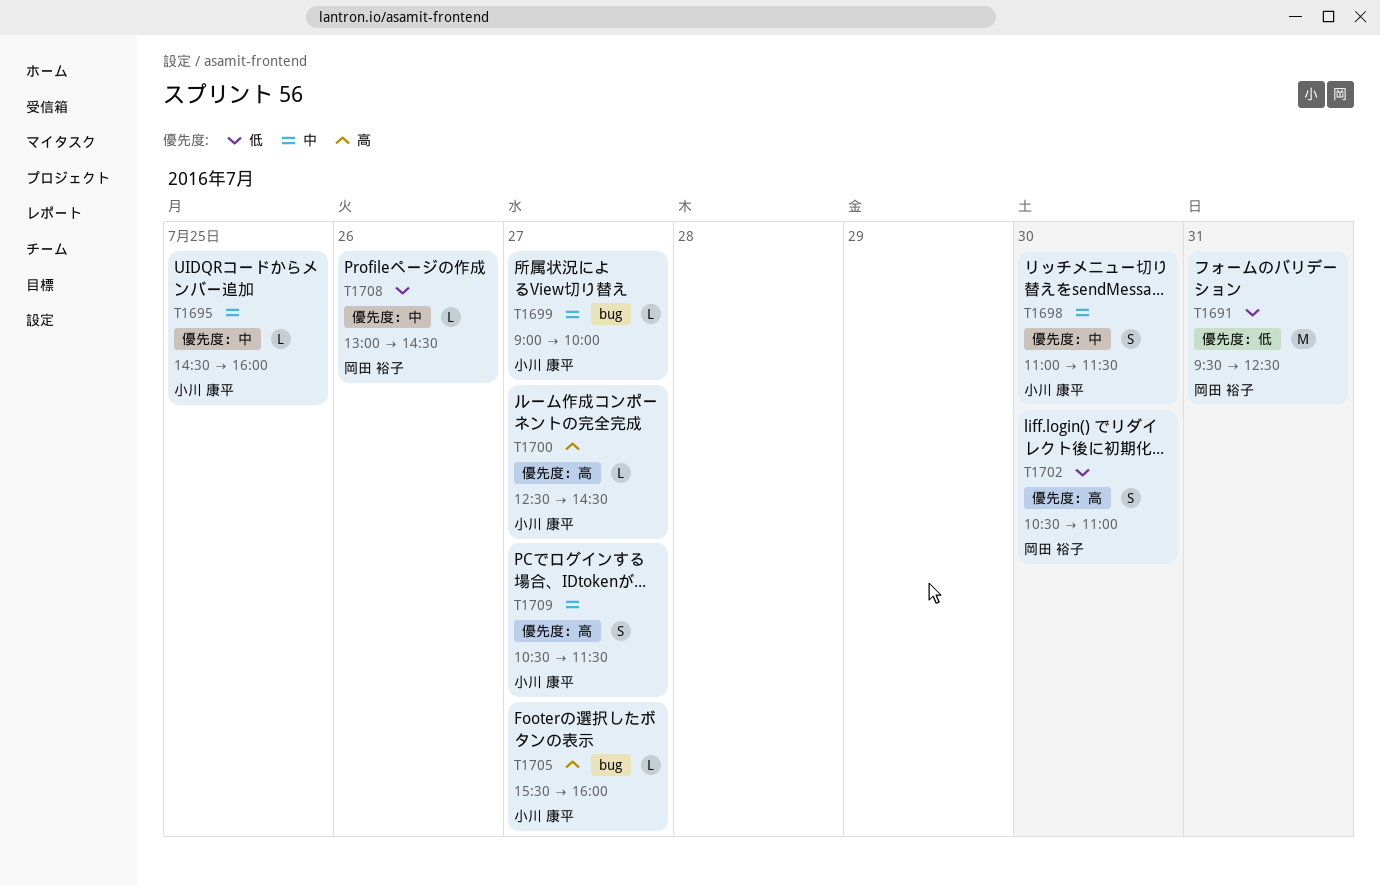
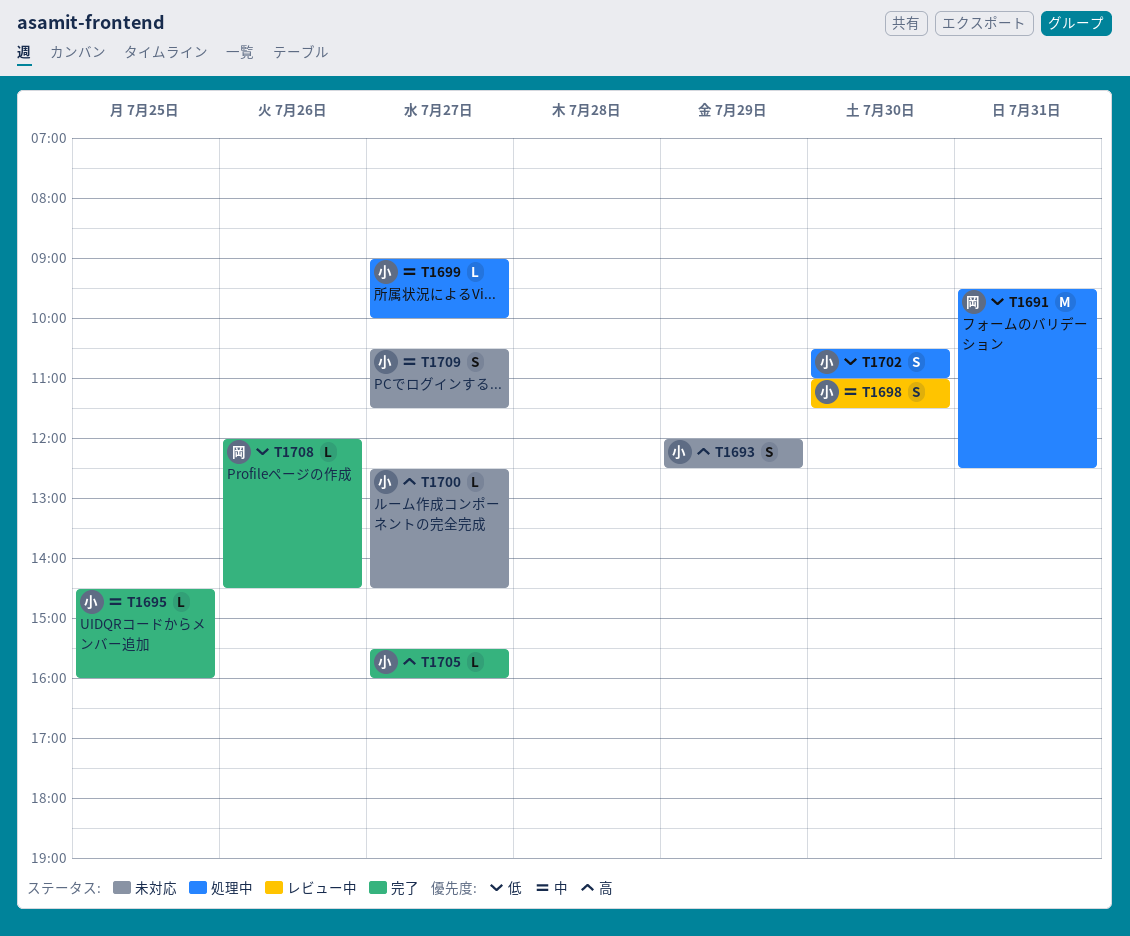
T1693: none -> present
T1702, owner: 岡田 裕子 -> 小川 康平
T1708, begins: 13:00 -> 12:00

